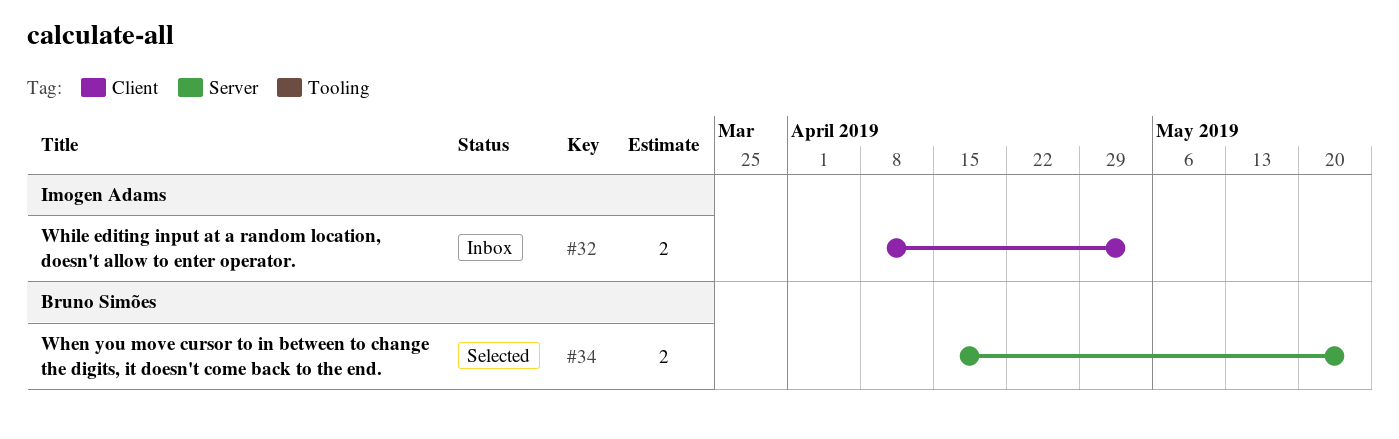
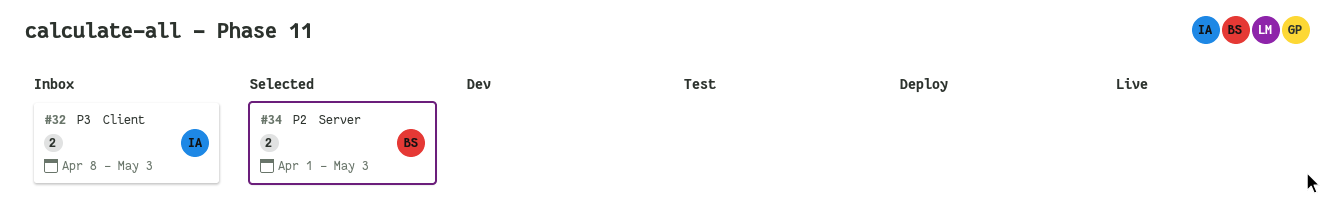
#34, start: Apr 15 -> Apr 1
#34, due: May 24 -> May 3

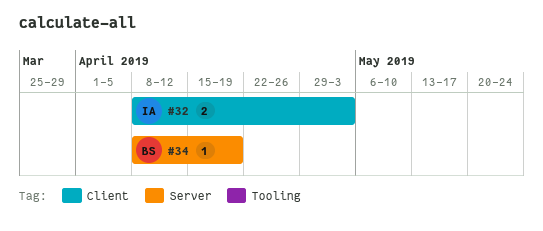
#34, estimate: 2 -> 1
#34, start: Apr 1 -> Apr 8
#34, due: May 3 -> Apr 19

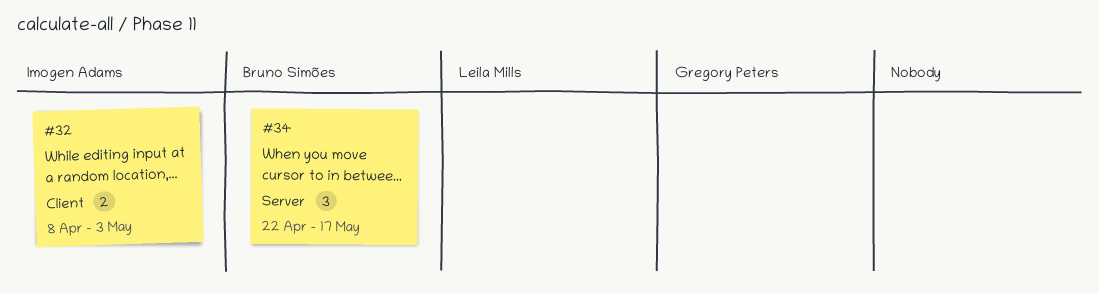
#34, estimate: 1 -> 3
#34, start: Apr 8 -> Apr 22
#34, due: Apr 19 -> May 17

